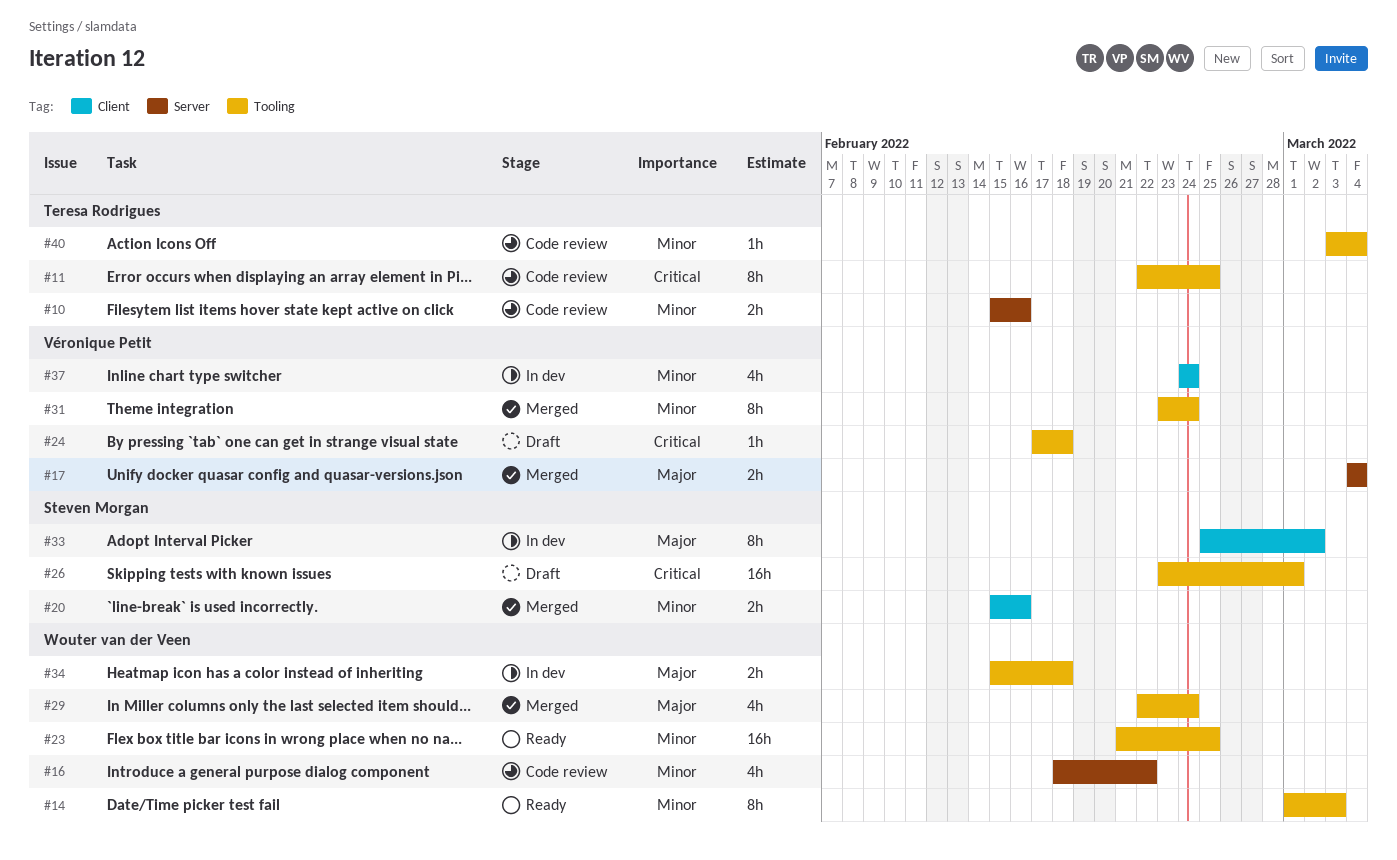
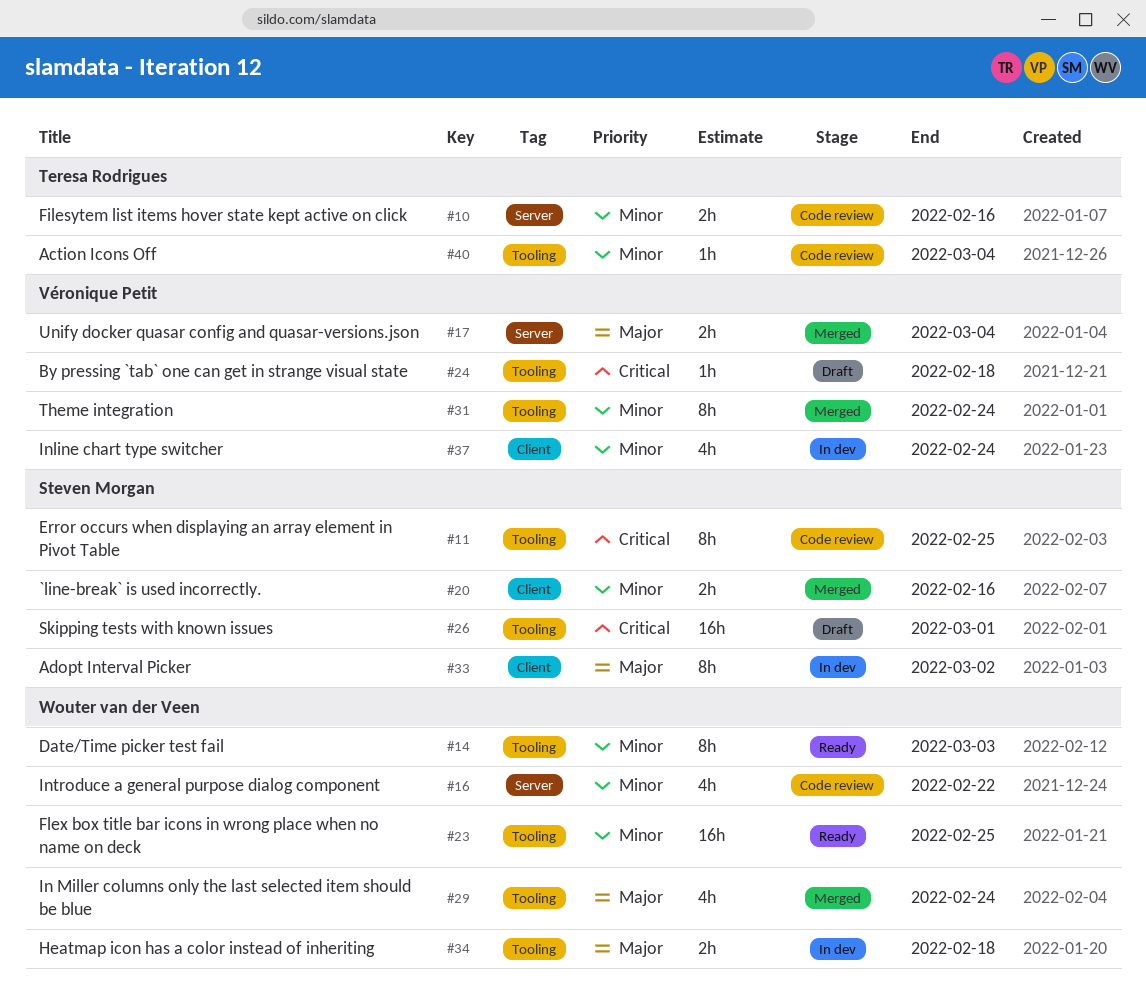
#11, owner: Teresa Rodrigues -> Steven Morgan

